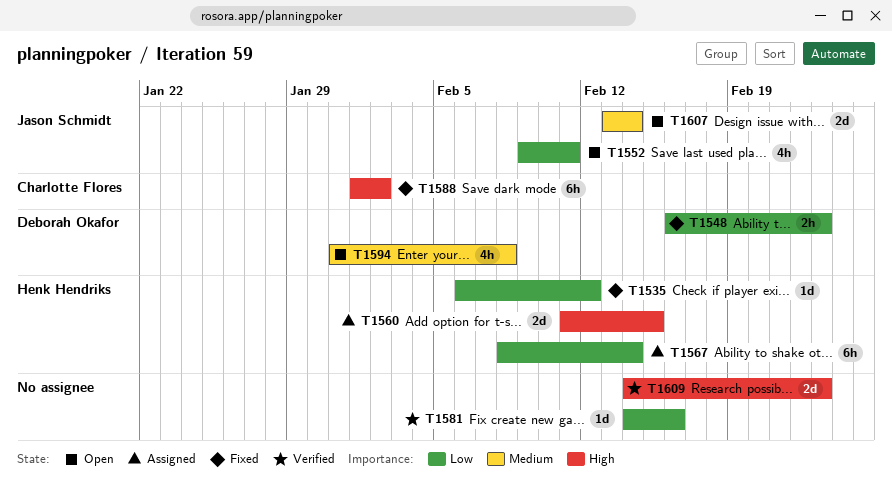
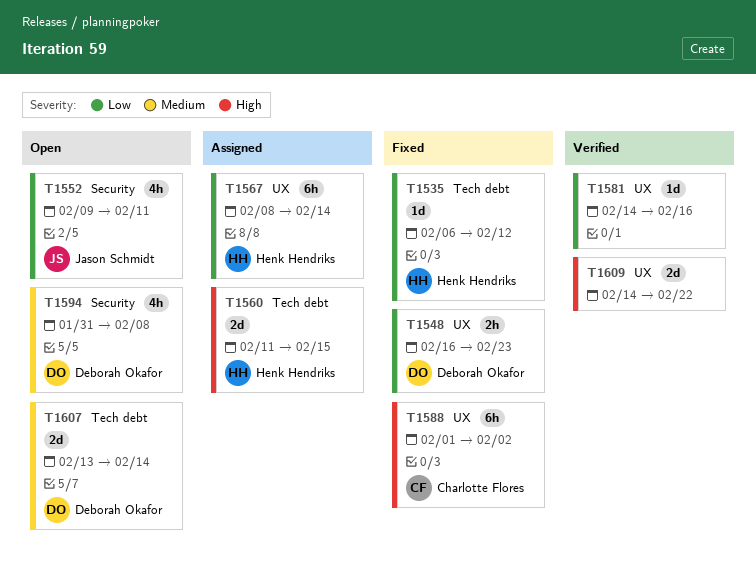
T1607, owner: Jason Schmidt -> Deborah Okafor
T1609, due: Feb 23 -> Feb 22

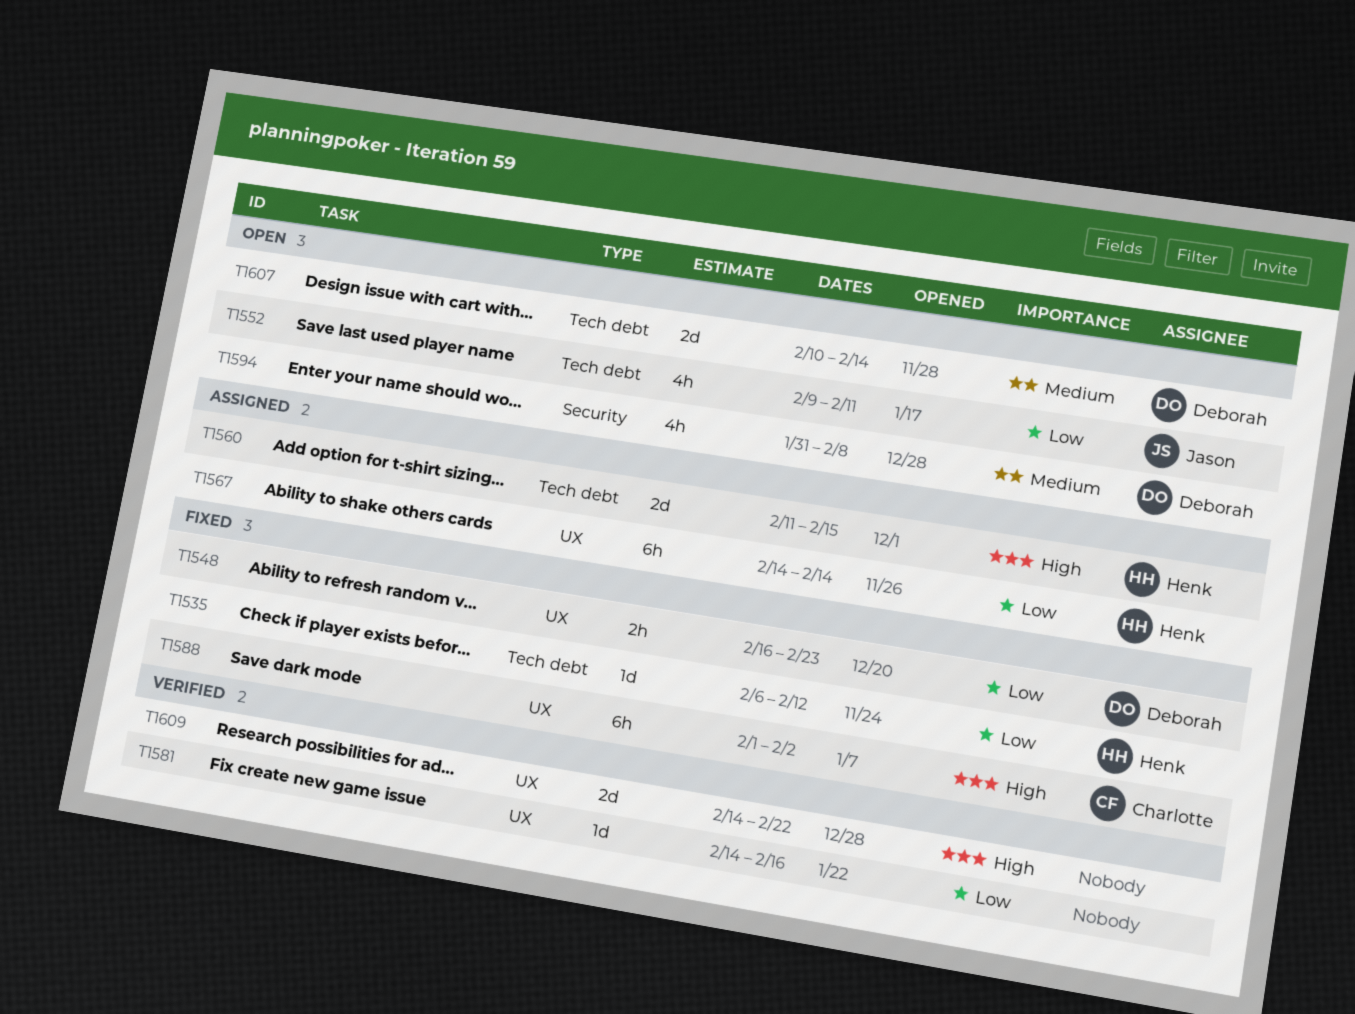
T1552, label: Security -> Tech debt
T1567, start: Feb 8 -> Feb 14
T1607, start: Feb 13 -> Feb 10

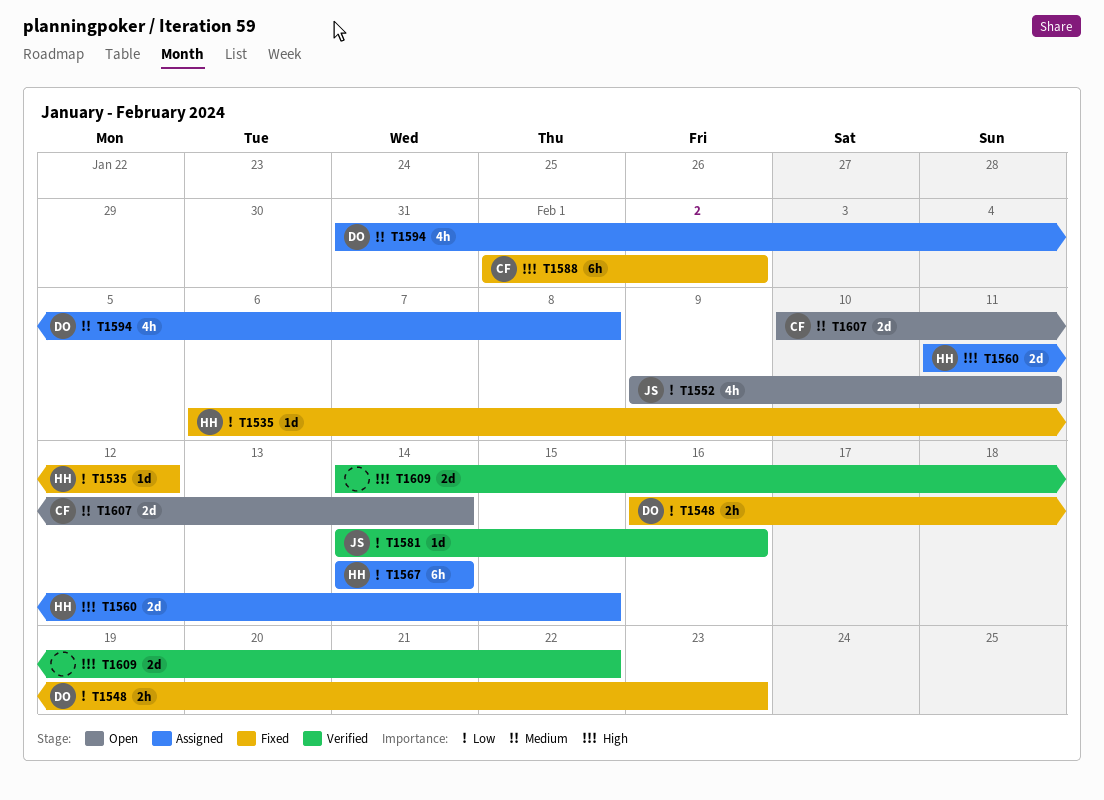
T1581, owner: none -> Jason
T1594, status: Open -> Assigned
T1607, owner: Deborah -> Charlotte

